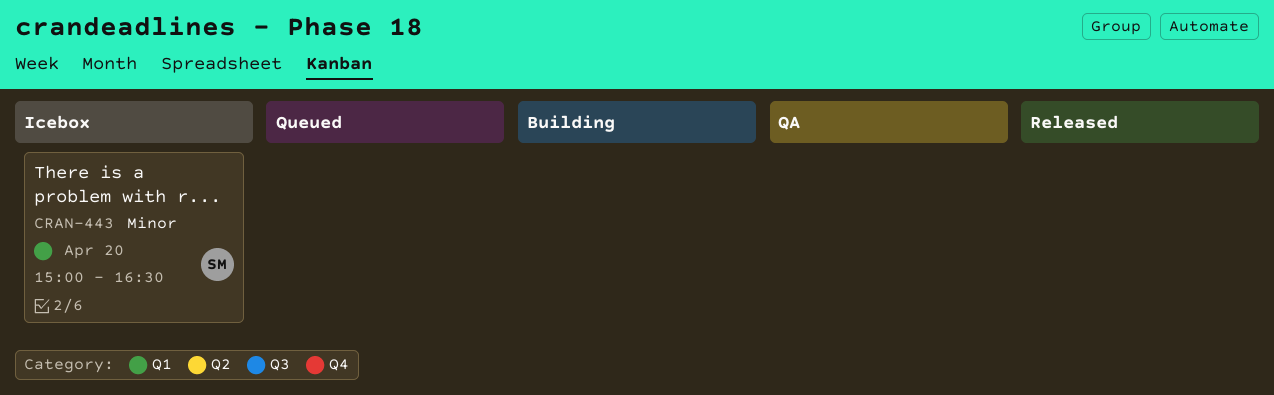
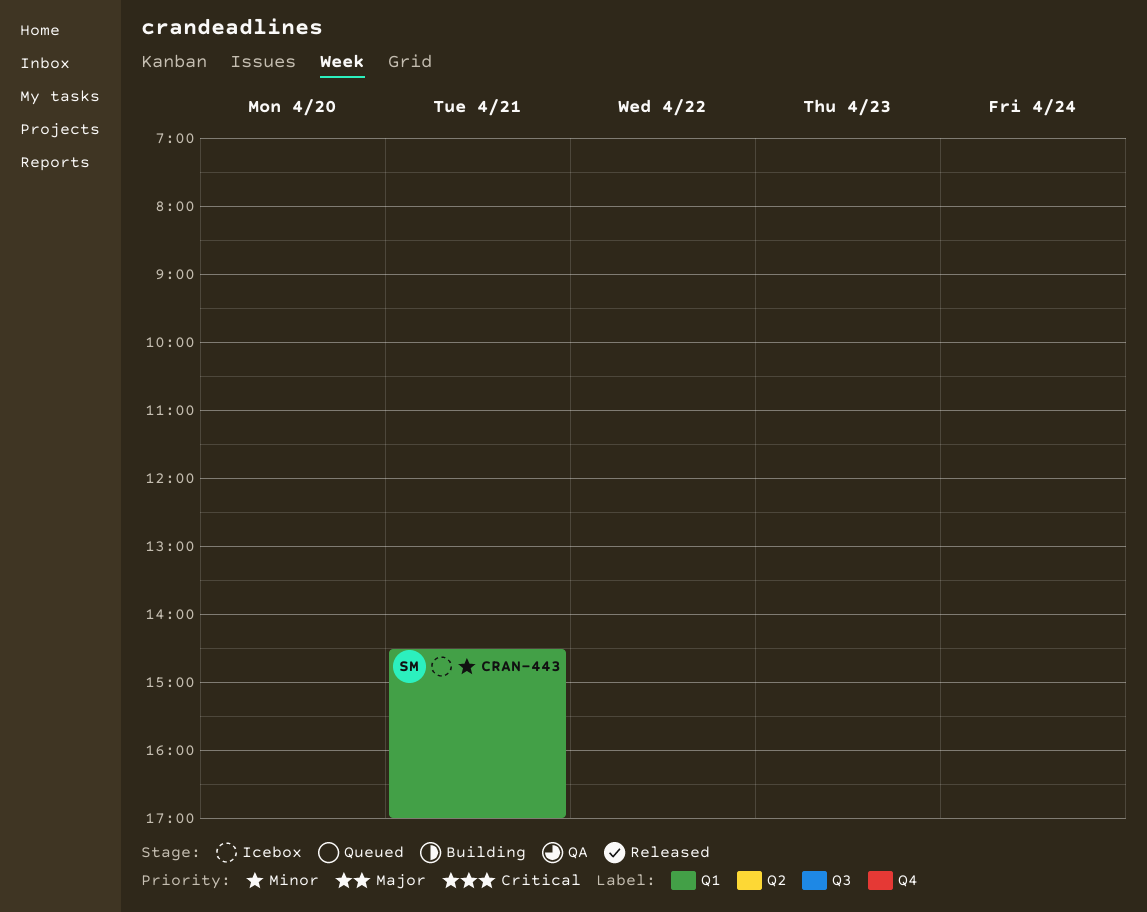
CRAN-443, day: Apr 20 -> Apr 21
CRAN-443, begins: 15:00 -> 14:30
CRAN-443, ends: 16:30 -> 17:00

